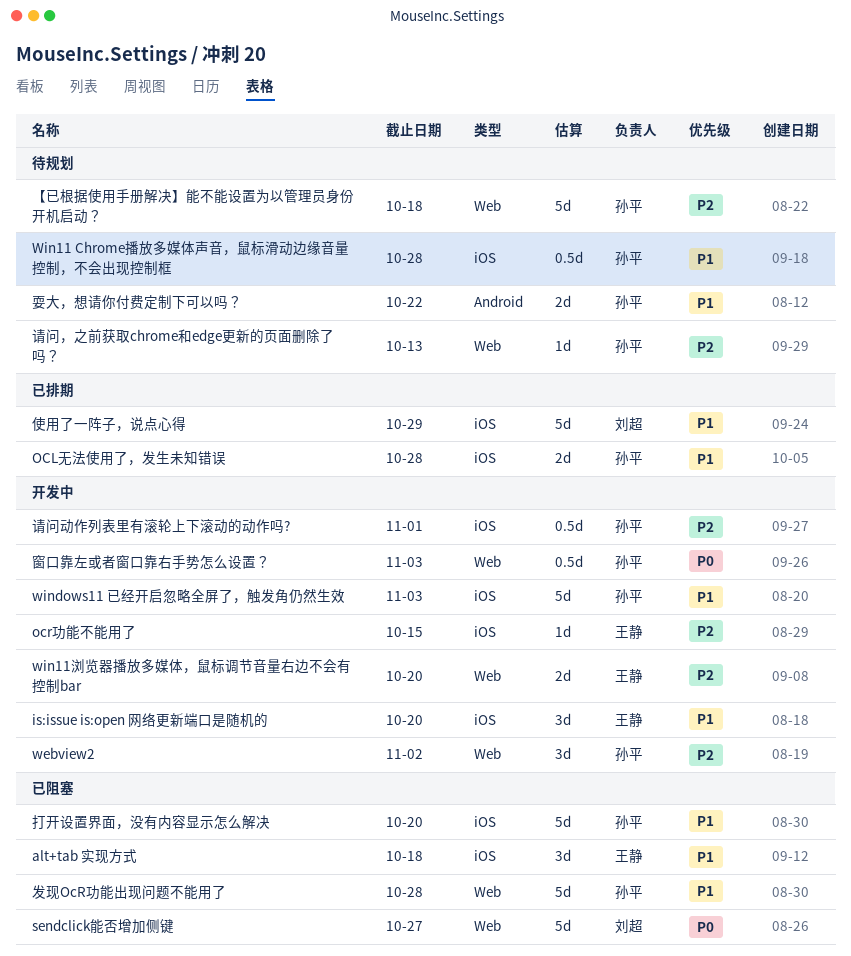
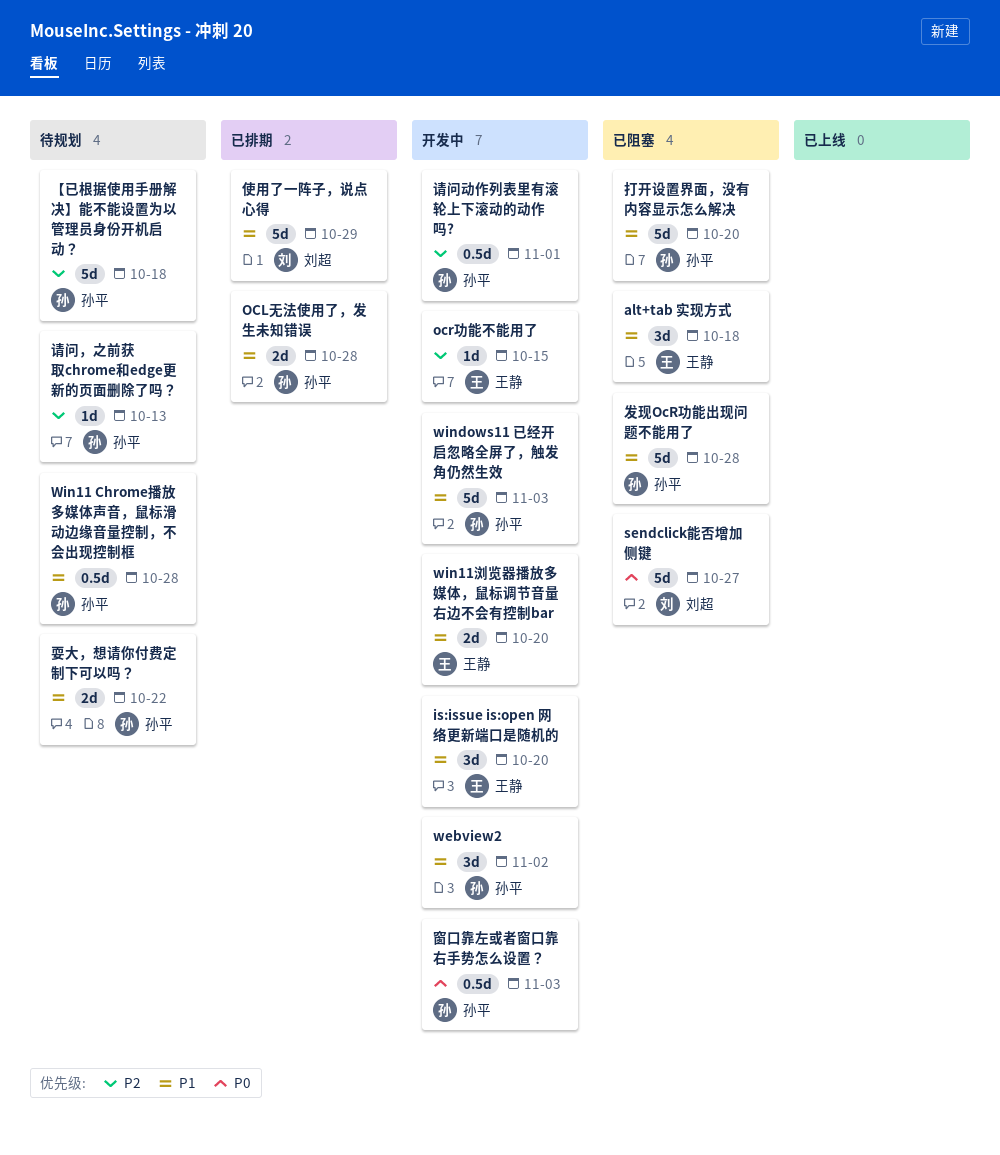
webview2, priority: P2 -> P1
win11浏览器播放多媒体，鼠标调节音量右边不会有控制bar, priority: P2 -> P1

